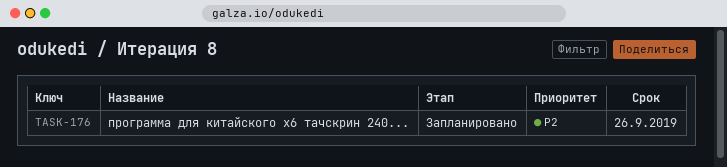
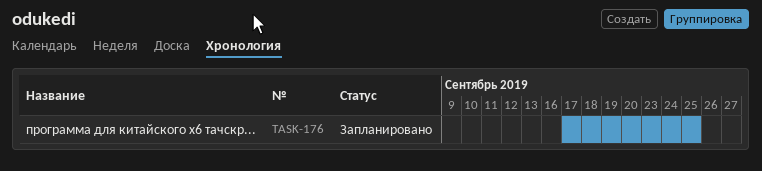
TASK-176, due: Sep 26 -> Sep 25

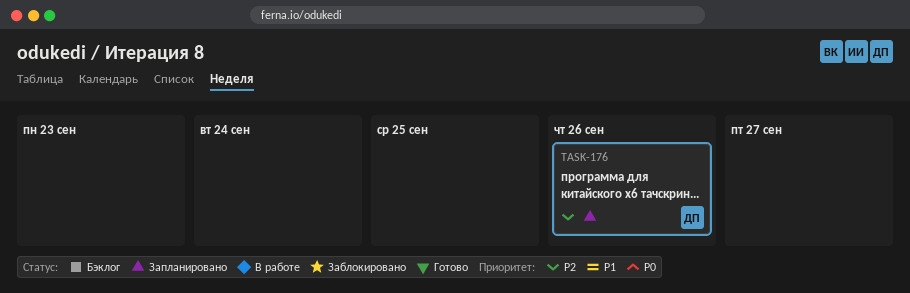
TASK-176, due: Sep 25 -> Sep 26

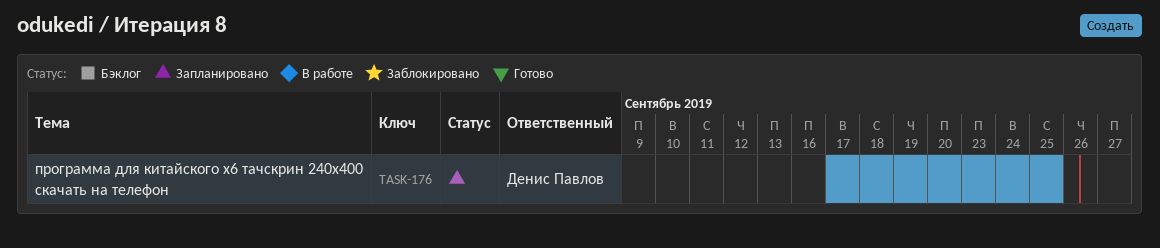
TASK-176, due: Sep 26 -> Sep 25

